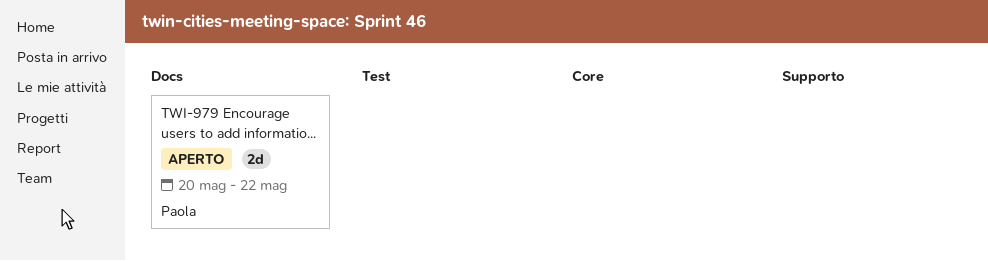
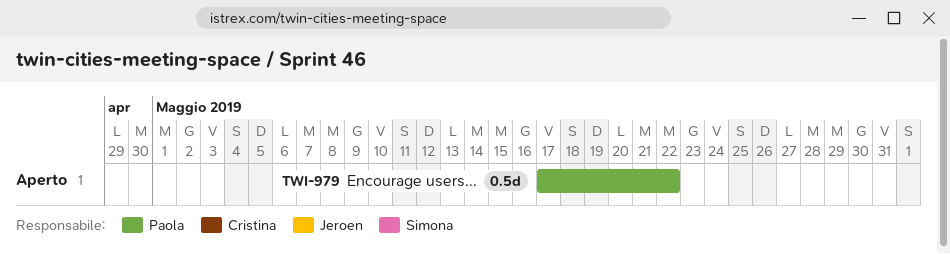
TWI-979, estimate: 2d -> 0.5d
TWI-979, start: May 20 -> May 17

